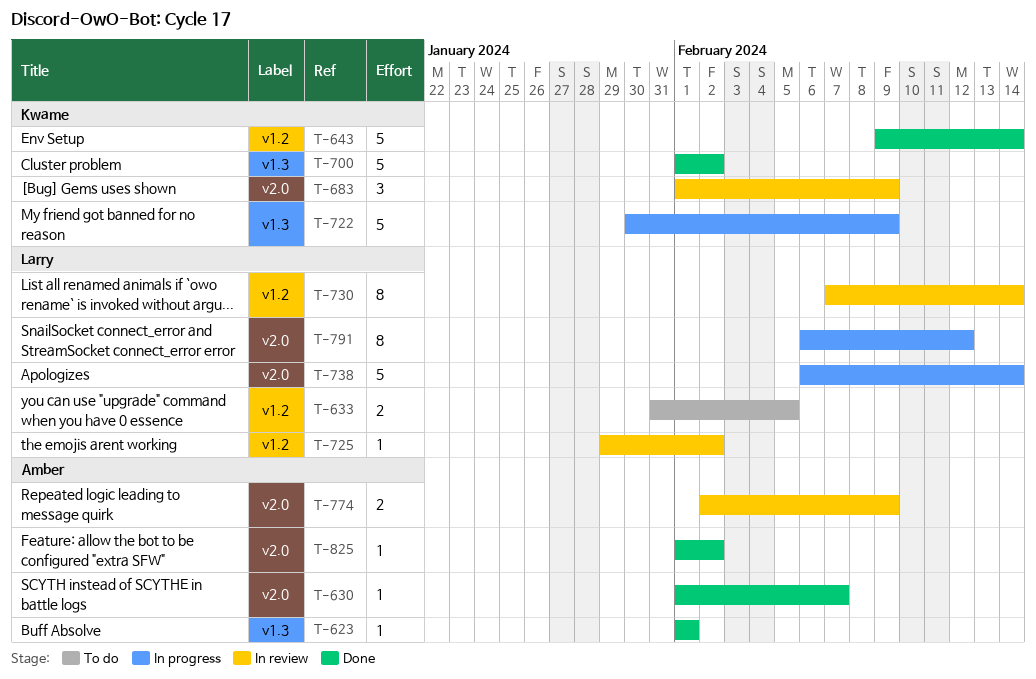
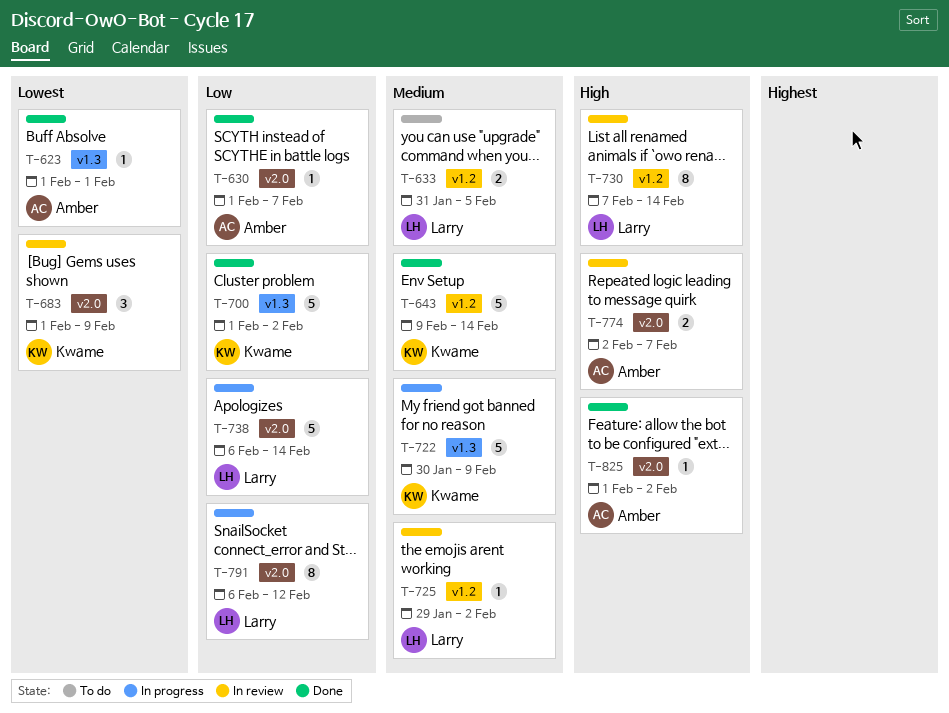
T-774, due: Feb 9 -> Feb 7

